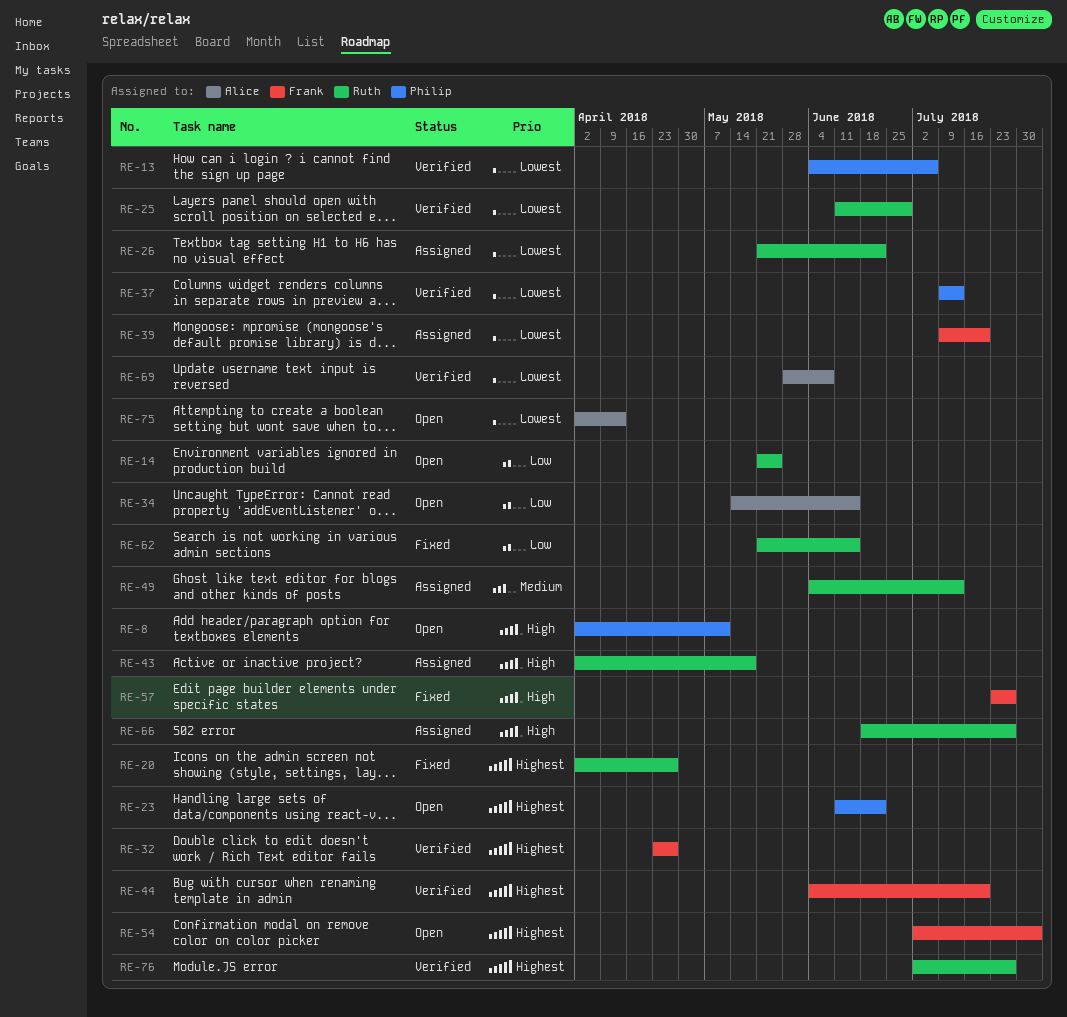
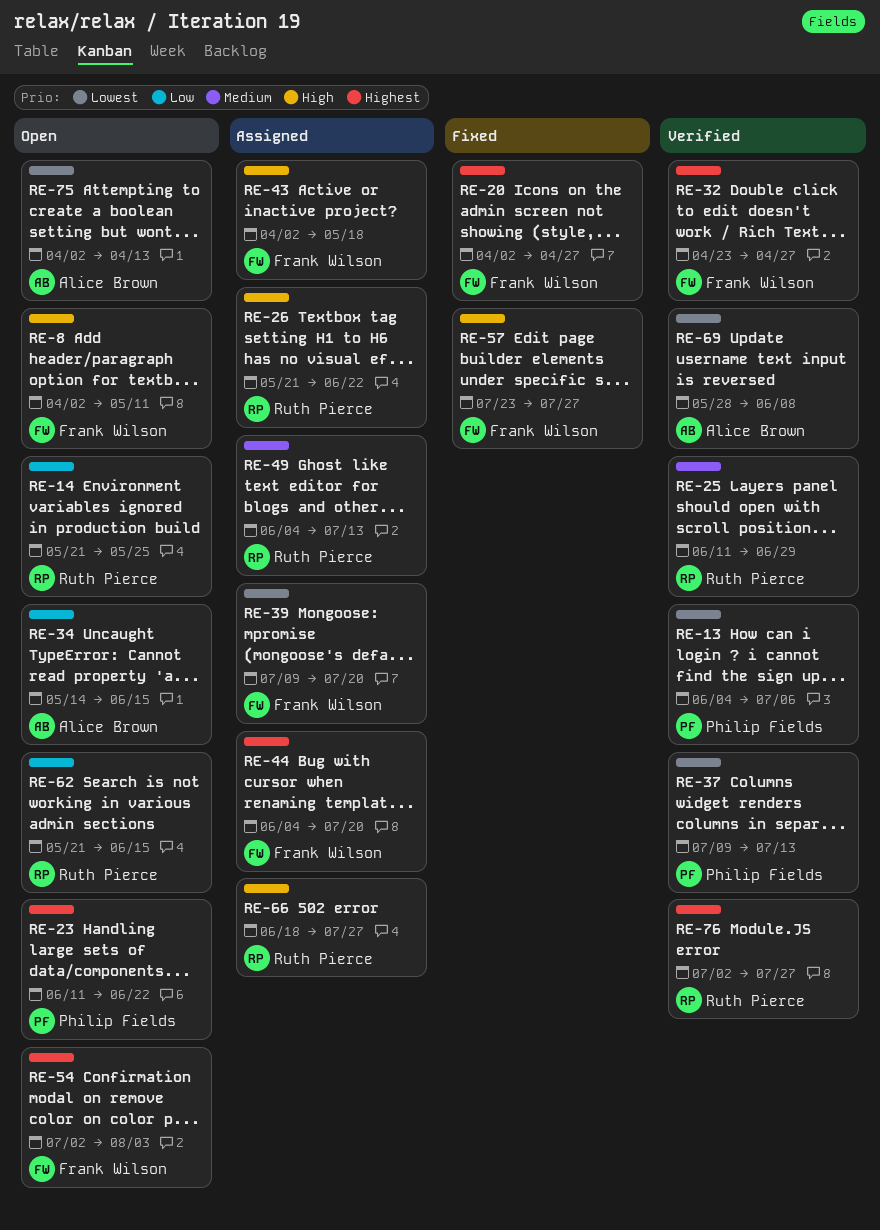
RE-8, owner: Philip Fields -> Frank Wilson
RE-20, owner: Ruth Pierce -> Frank Wilson
RE-25, priority: Lowest -> Medium
RE-26, priority: Lowest -> High
RE-43, owner: Ruth Pierce -> Frank Wilson
RE-44, status: Verified -> Assigned
RE-62, status: Fixed -> Open

